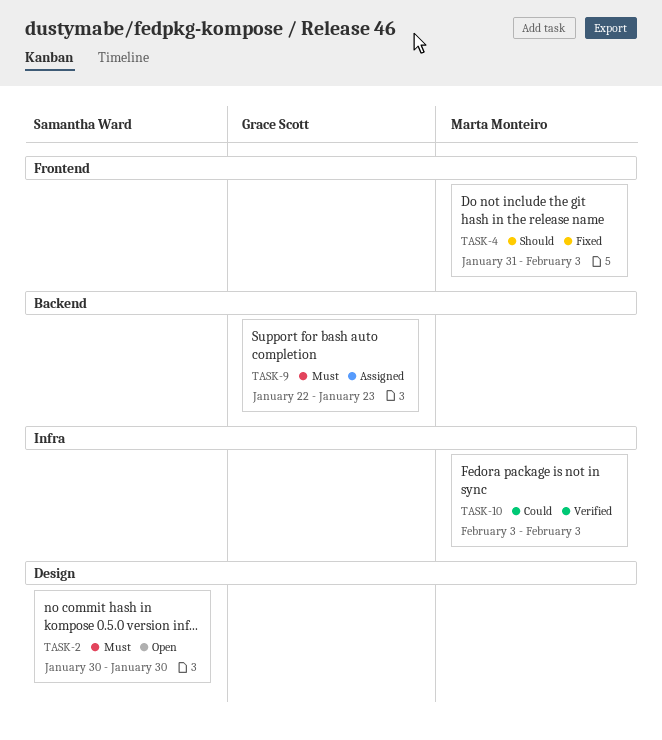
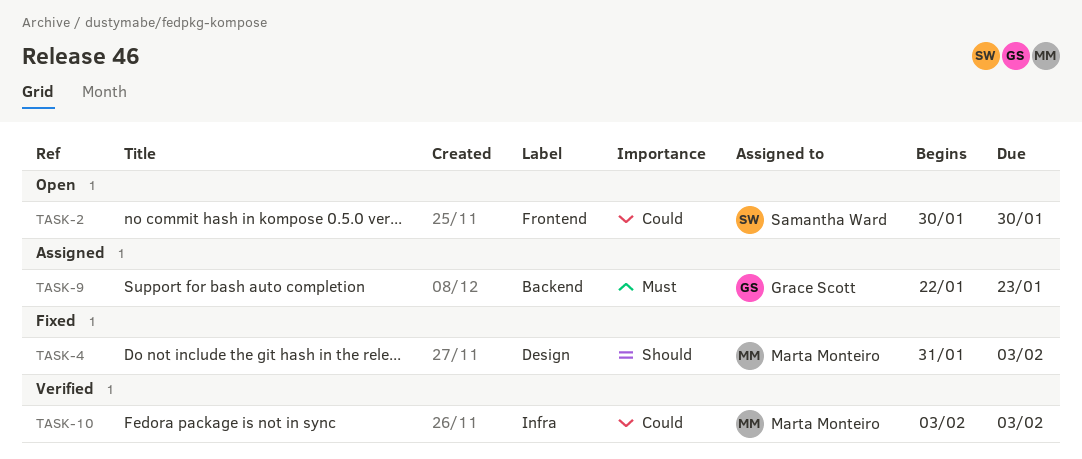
TASK-2, priority: Must -> Could
TASK-2, label: Design -> Frontend
TASK-4, label: Frontend -> Design

